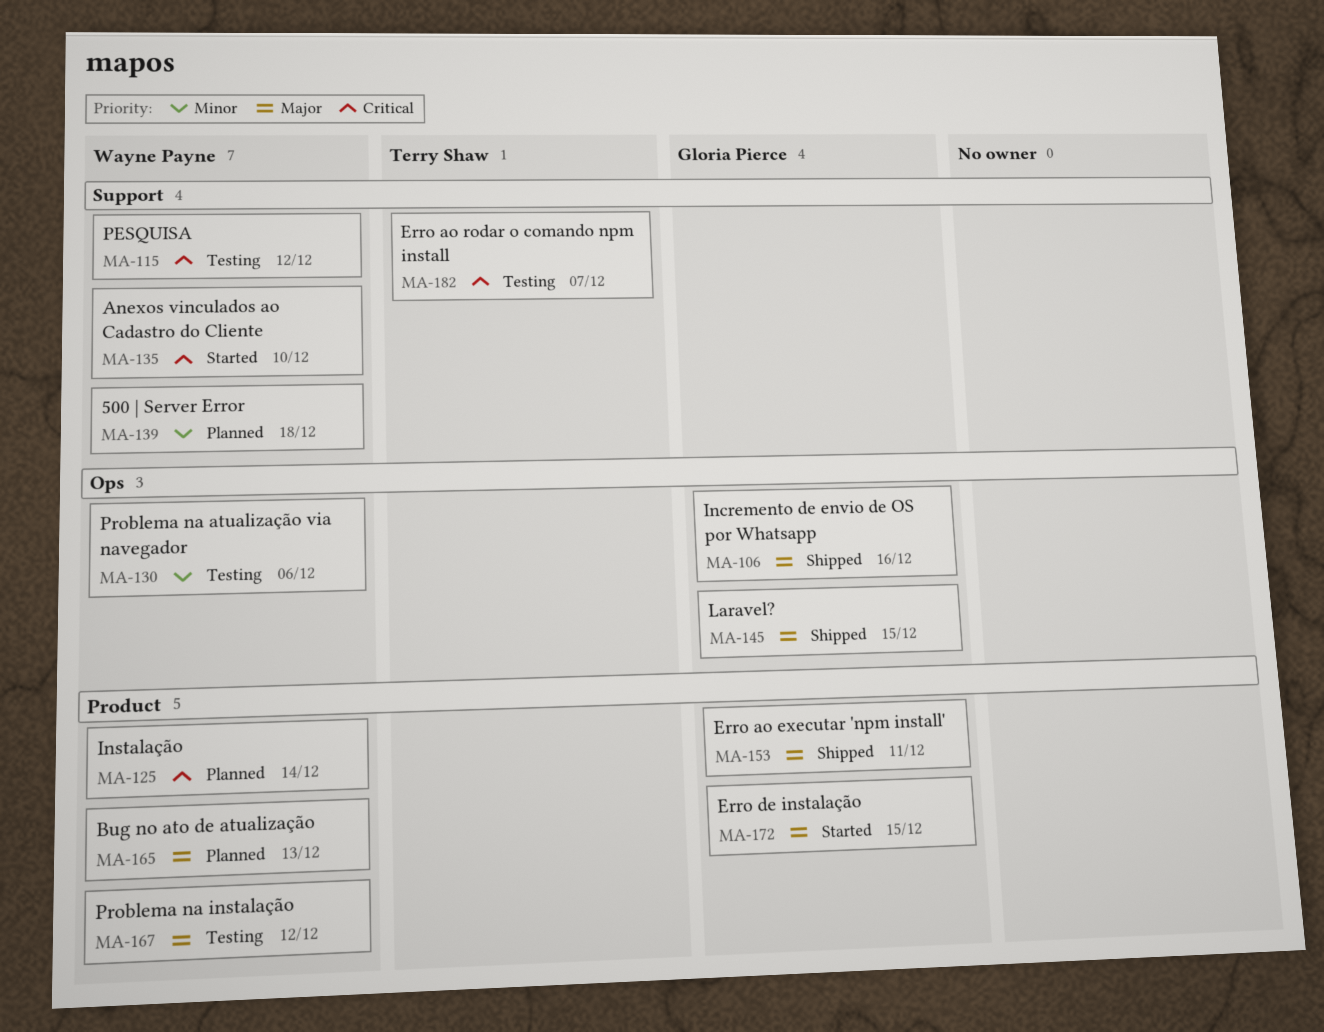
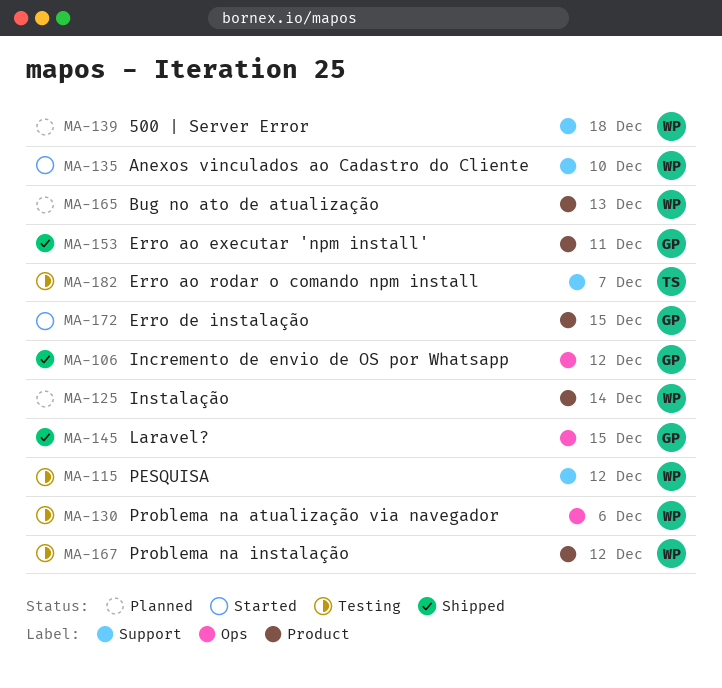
MA-106, due: Dec 16 -> Dec 12

